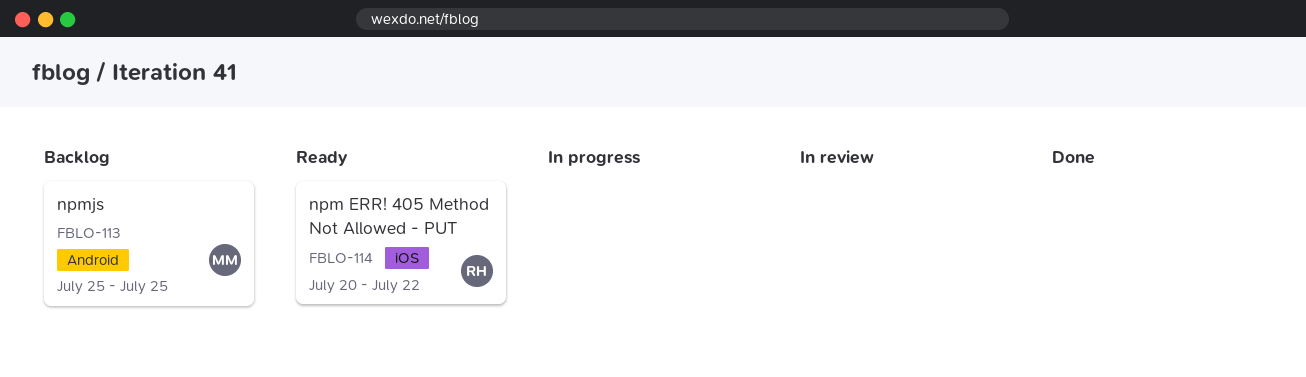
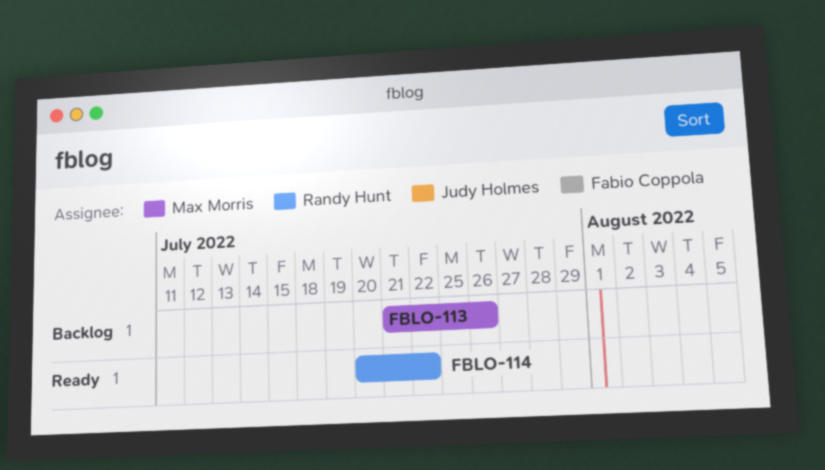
FBLO-113, start: Jul 25 -> Jul 21
FBLO-113, due: Jul 25 -> Jul 26

